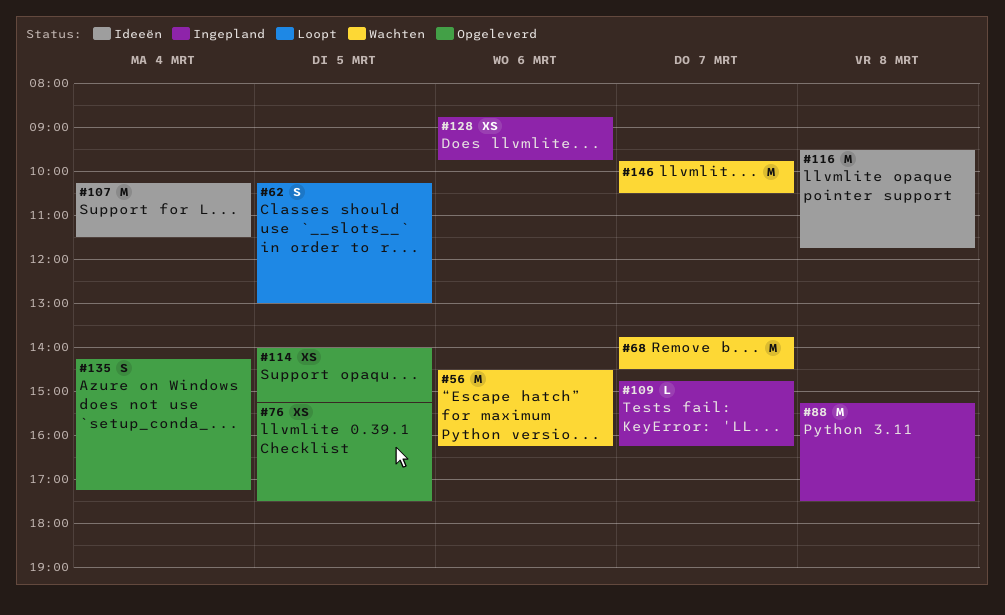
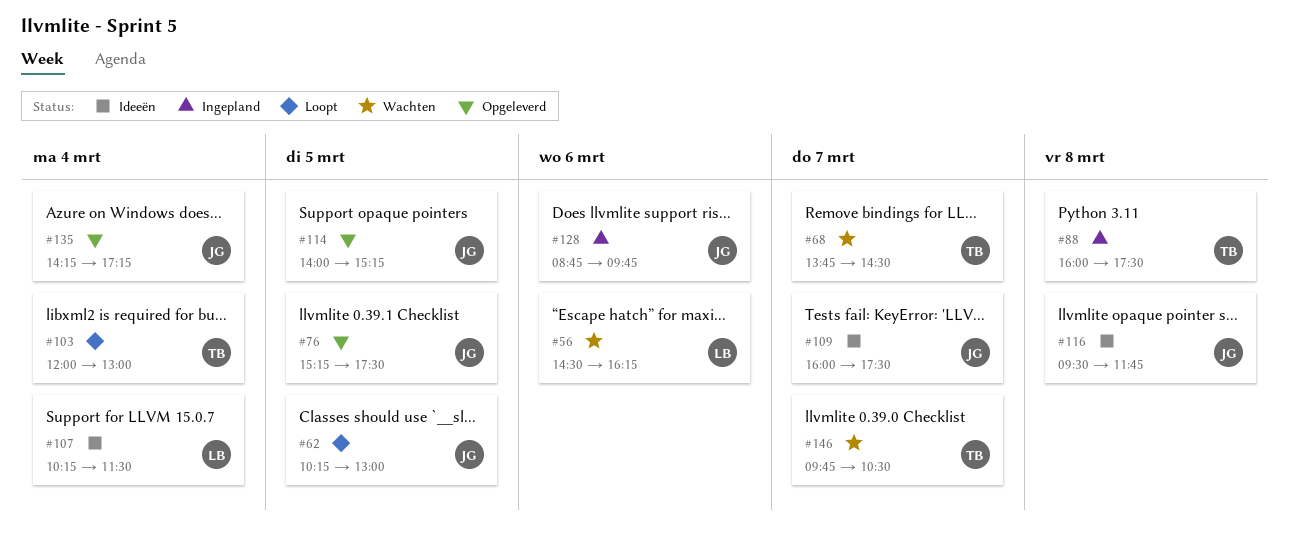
#88, begins: 15:15 -> 16:00
#103: none -> present
#109, status: Ingepland -> Ideeën
#109, begins: 14:45 -> 16:00
#109, ends: 16:15 -> 17:30

